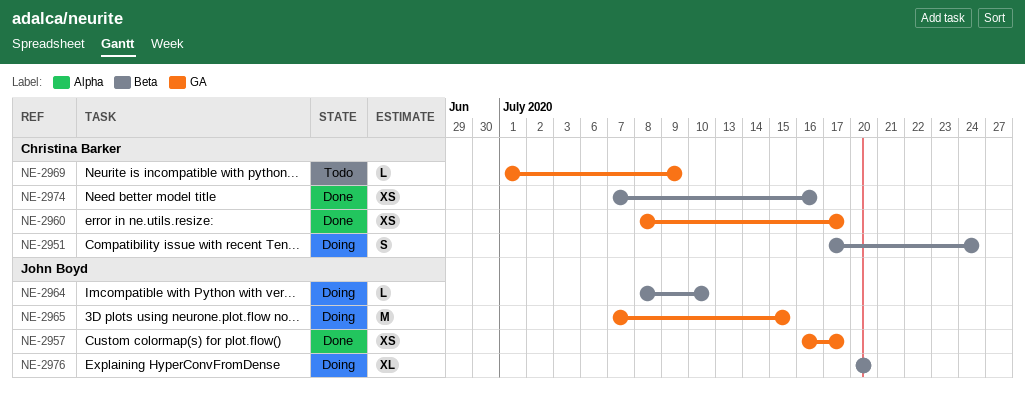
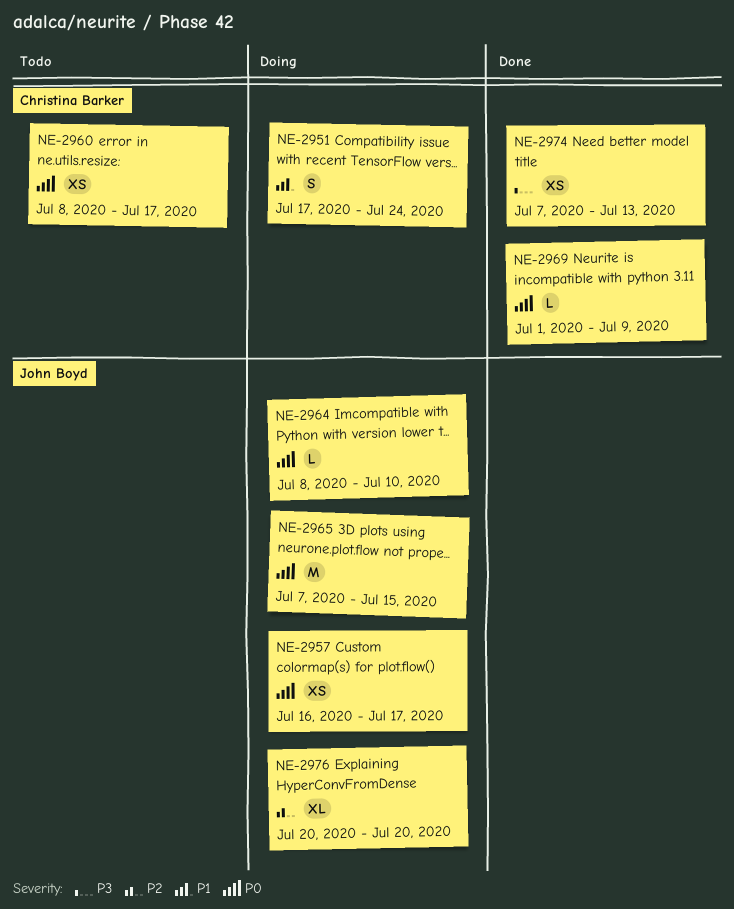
NE-2957, status: Done -> Doing
NE-2960, status: Done -> Todo
NE-2969, status: Todo -> Done
NE-2974, due: Jul 16 -> Jul 13

